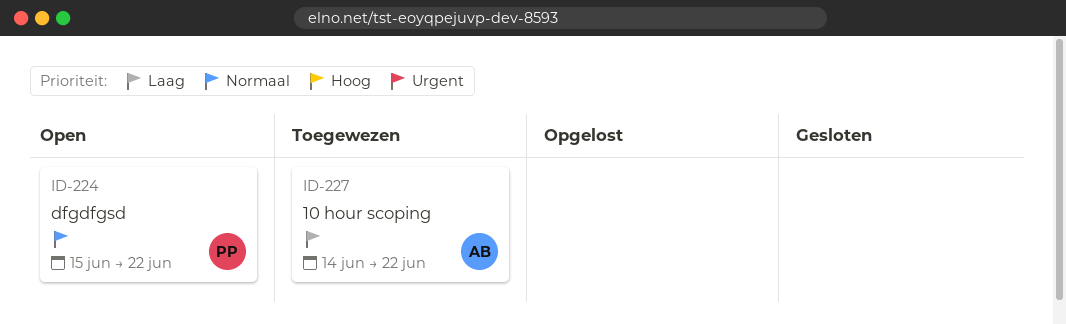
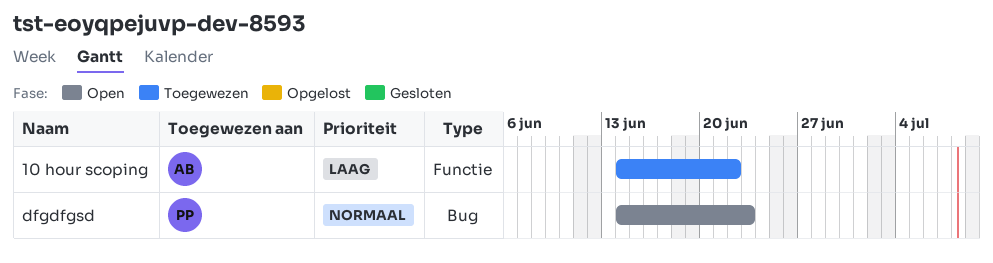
dfgdfgsd, start: Jun 15 -> Jun 14
dfgdfgsd, due: Jun 22 -> Jun 23

